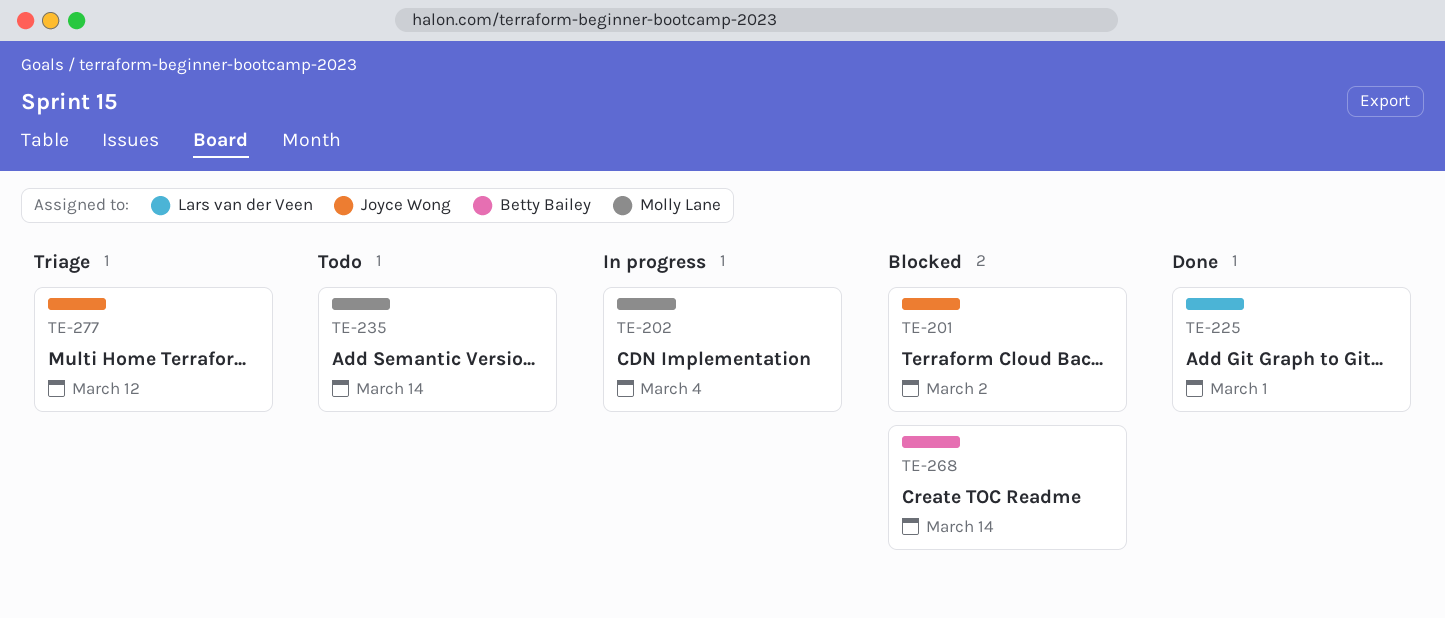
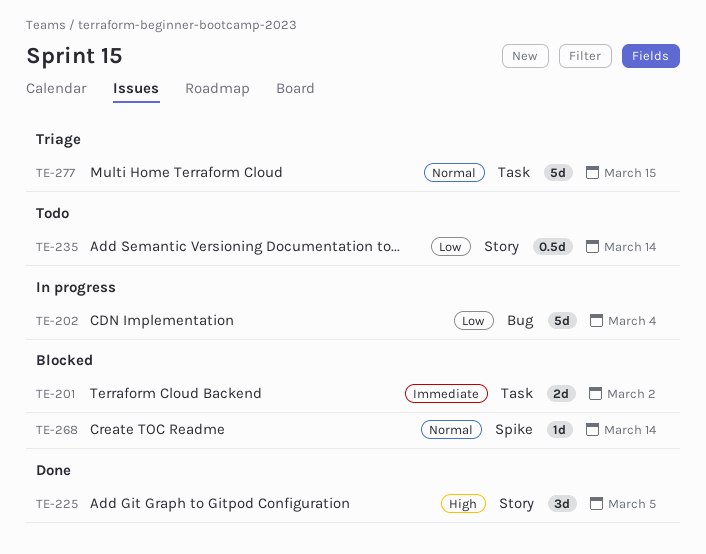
TE-225, due: Mar 1 -> Mar 5
TE-277, due: Mar 12 -> Mar 15

